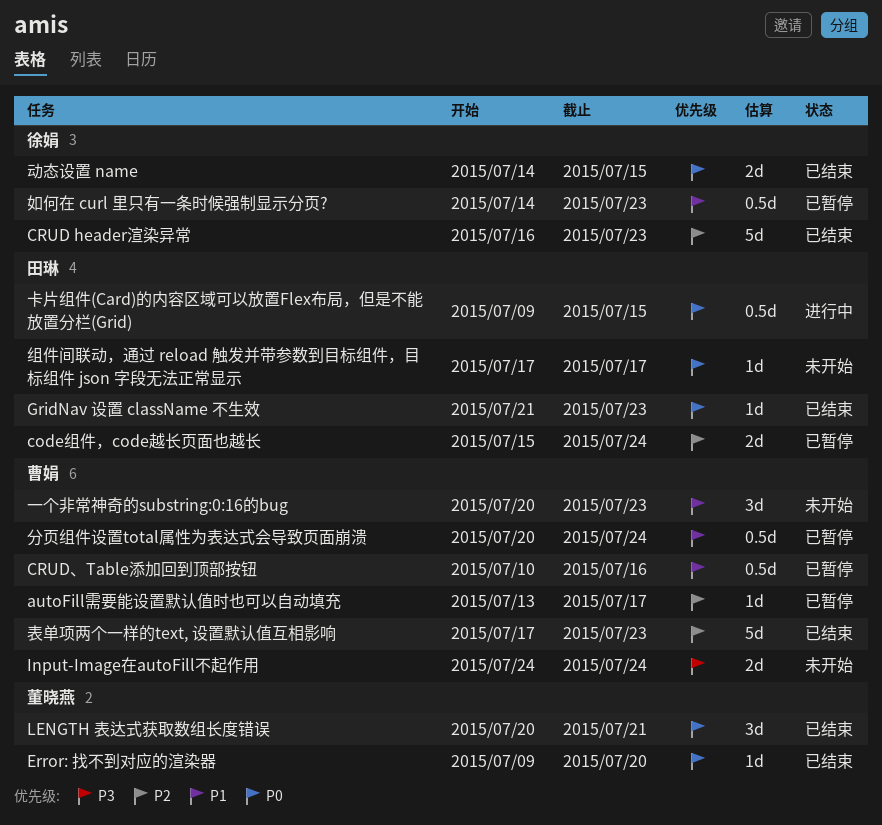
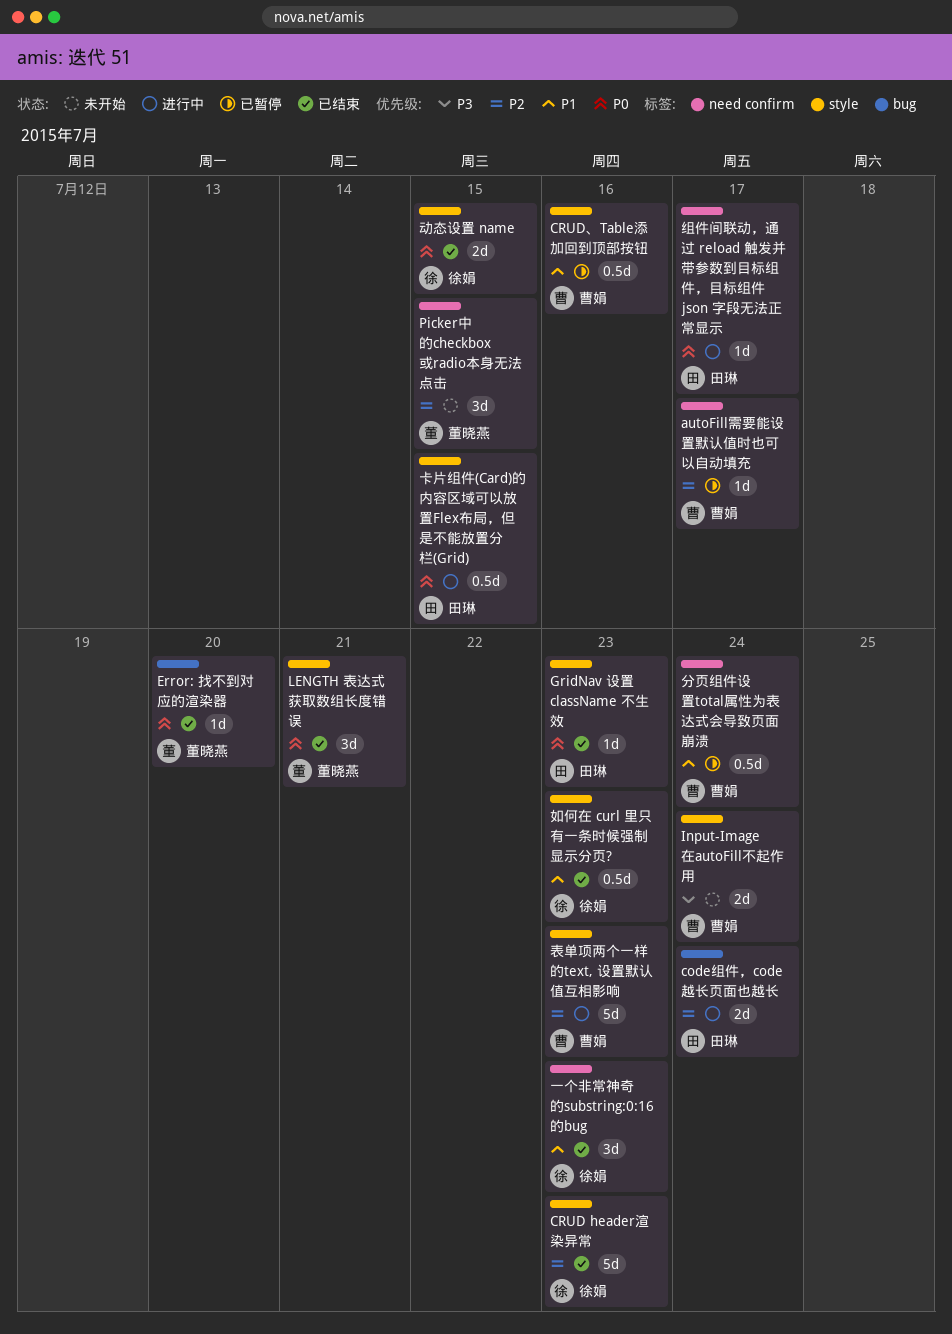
code组件，code越长页面也越长, status: 已暂停 -> 进行中
Picker中的checkbox或radio本身无法点击: none -> present
一个非常神奇的substring:0:16的bug, status: 未开始 -> 已结束
一个非常神奇的substring:0:16的bug, owner: 曹娟 -> 徐娟
如何在 curl 里只有一条时候强制显示分页?, status: 已暂停 -> 已结束
组件间联动，通过 reload 触发并带参数到目标组件，目标组件 json 字段无法正常显示, status: 未开始 -> 进行中
表单项两个一样的text, 设置默认值互相影响, status: 已结束 -> 进行中

